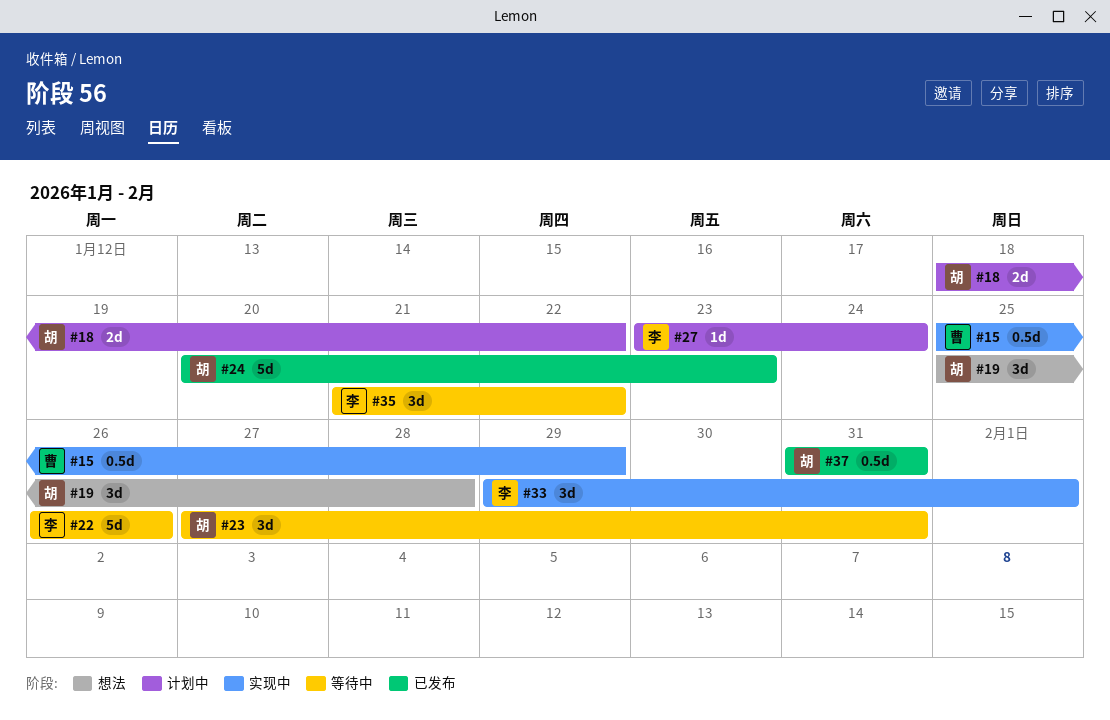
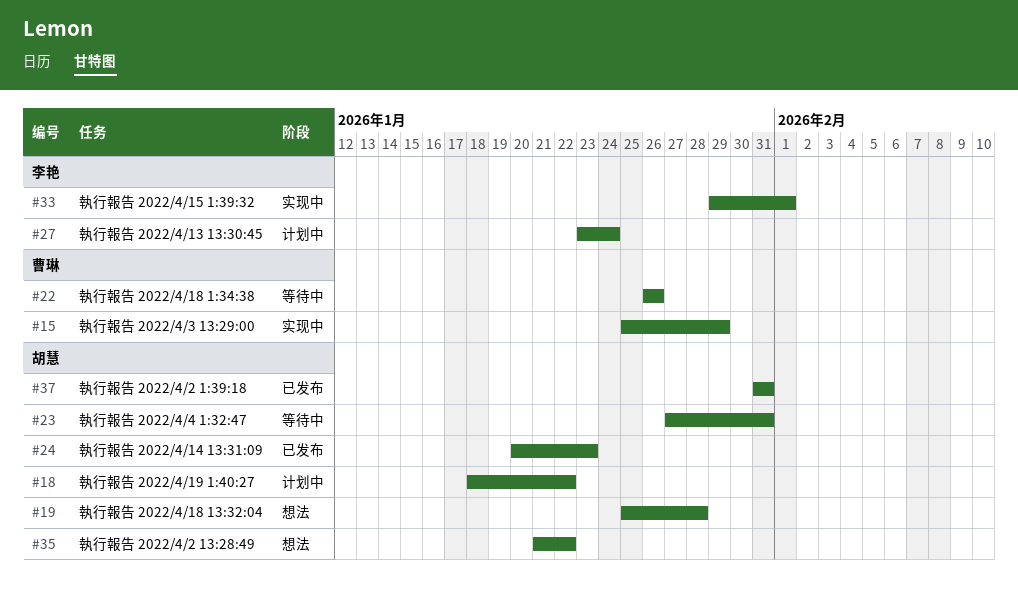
#22, owner: 李艳 -> 曹琳
#35, status: 等待中 -> 想法
#35, owner: 李艳 -> 胡慧

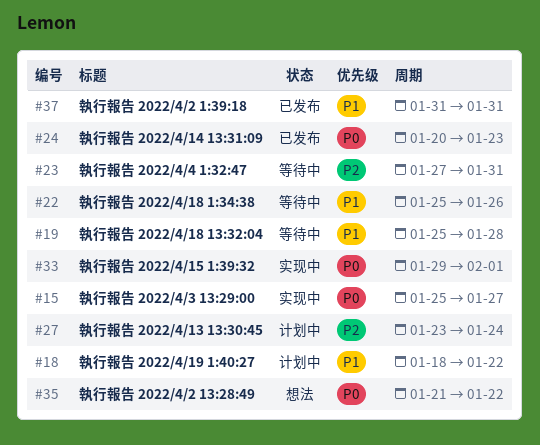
#15, due: Jan 29 -> Jan 27
#19, status: 想法 -> 等待中
#22, start: Jan 26 -> Jan 25

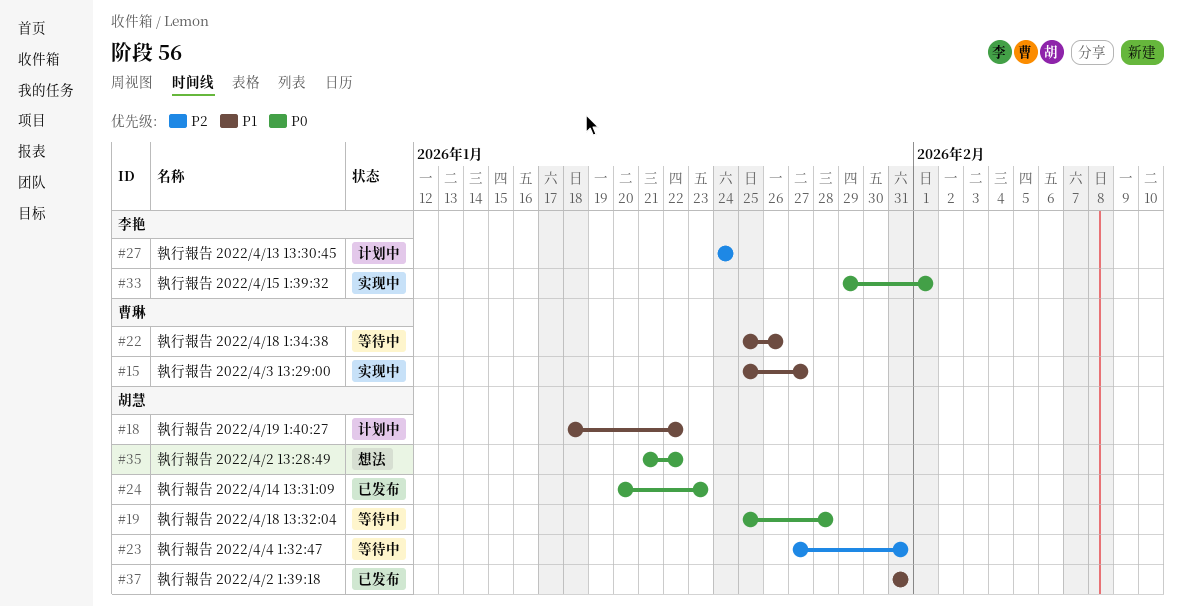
#15, priority: P0 -> P1
#19, priority: P1 -> P0
#27, start: Jan 23 -> Jan 24

